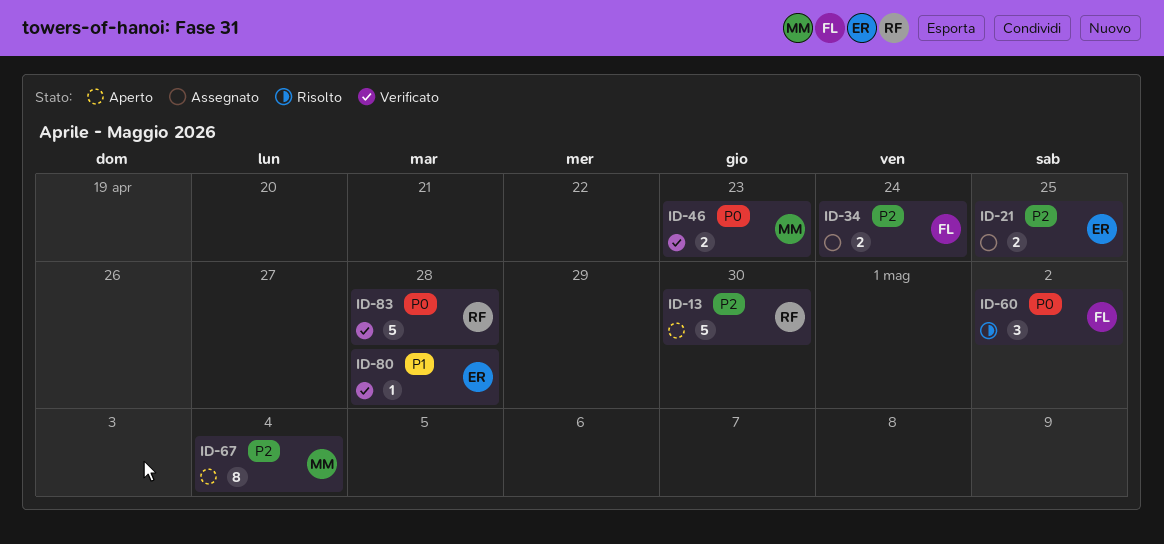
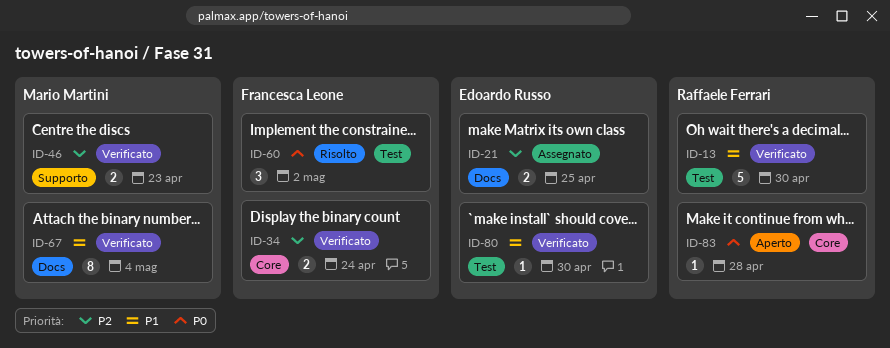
ID-13, status: Aperto -> Verificato
ID-13, priority: P2 -> P1
ID-34, status: Assegnato -> Verificato
ID-46, priority: P0 -> P2
ID-67, status: Aperto -> Verificato
ID-67, priority: P2 -> P1
ID-80, due: Apr 28 -> Apr 30
ID-83, status: Verificato -> Aperto
ID-83, estimate: 5 -> 1

